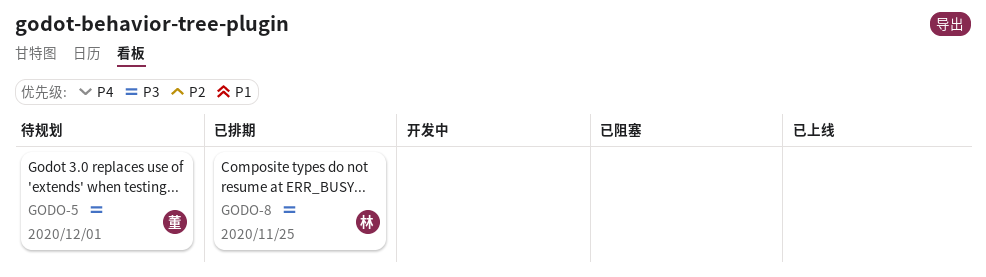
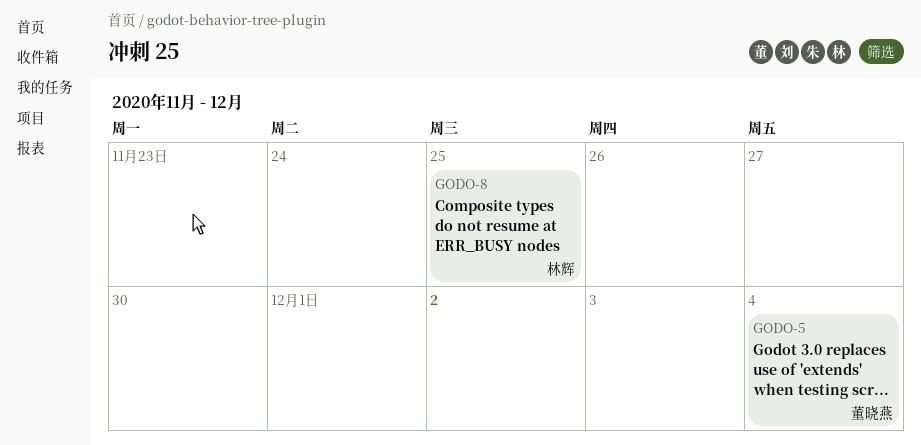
GODO-5, due: Dec 1 -> Dec 4

